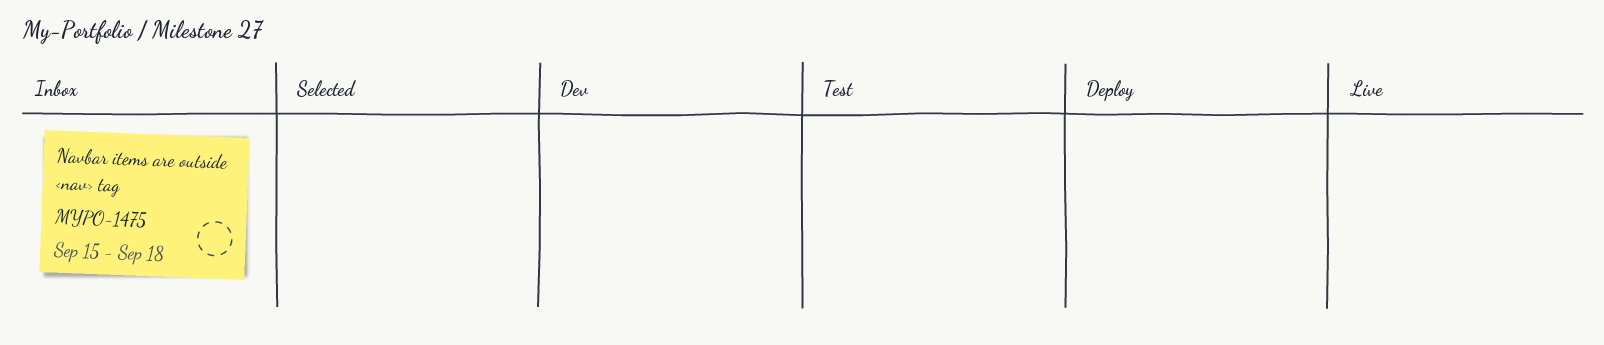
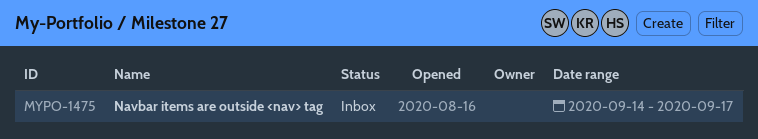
MYPO-1475, start: Sep 15 -> Sep 14
MYPO-1475, due: Sep 18 -> Sep 17

